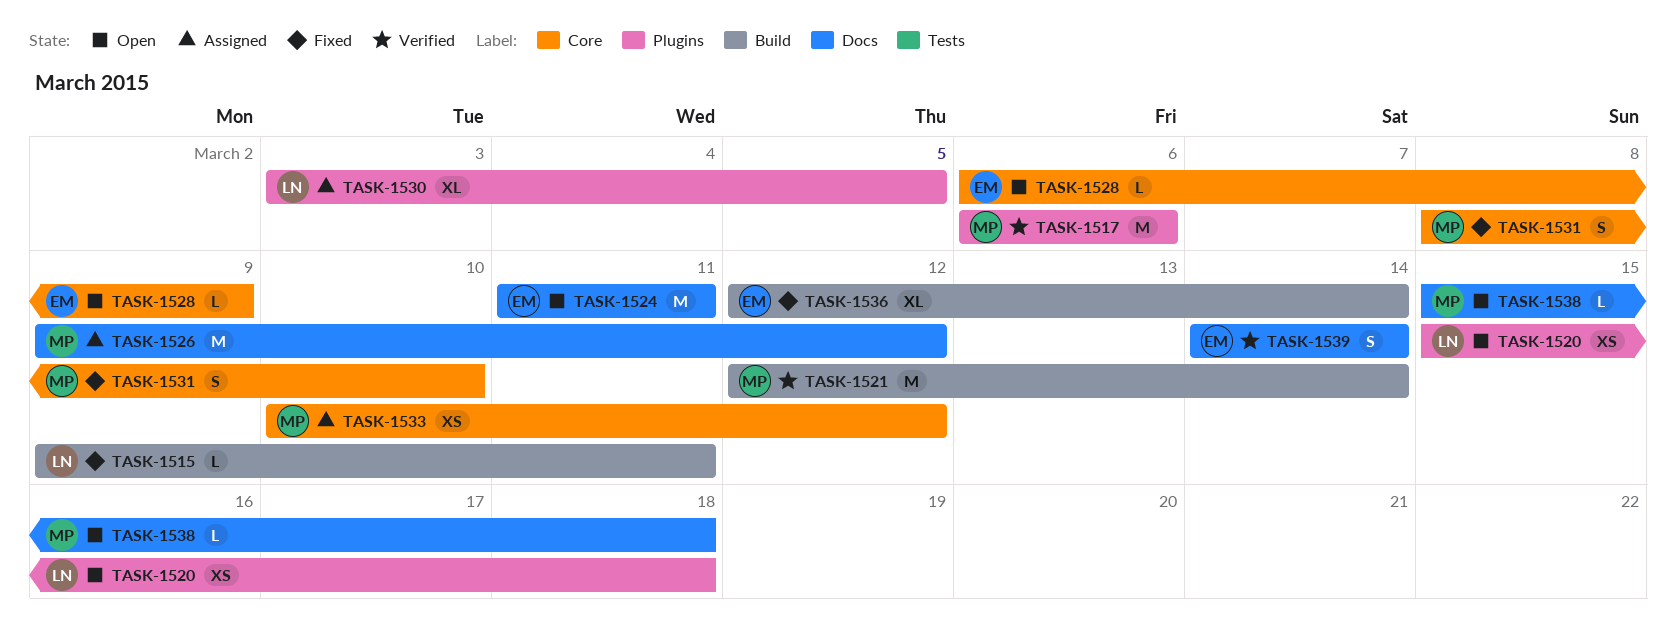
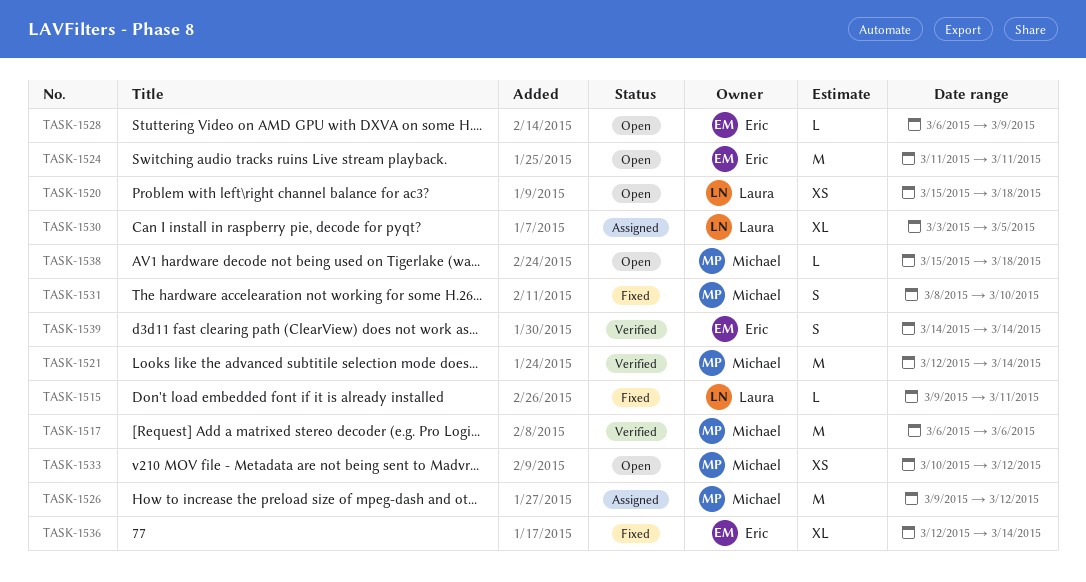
TASK-1533, status: Assigned -> Open

